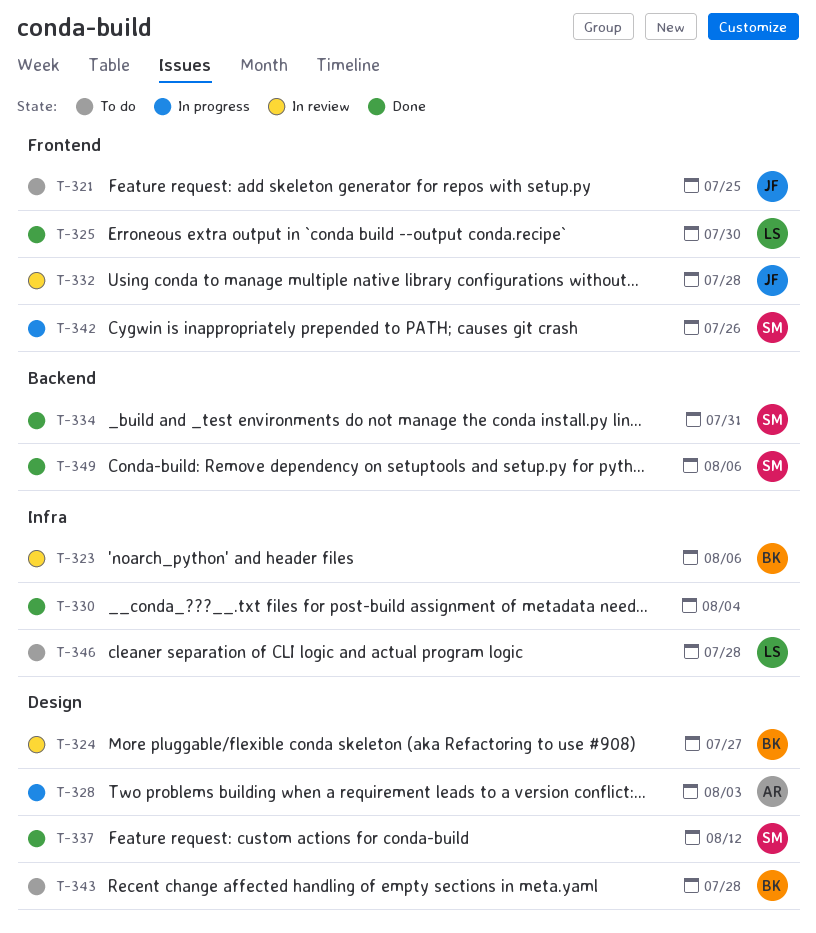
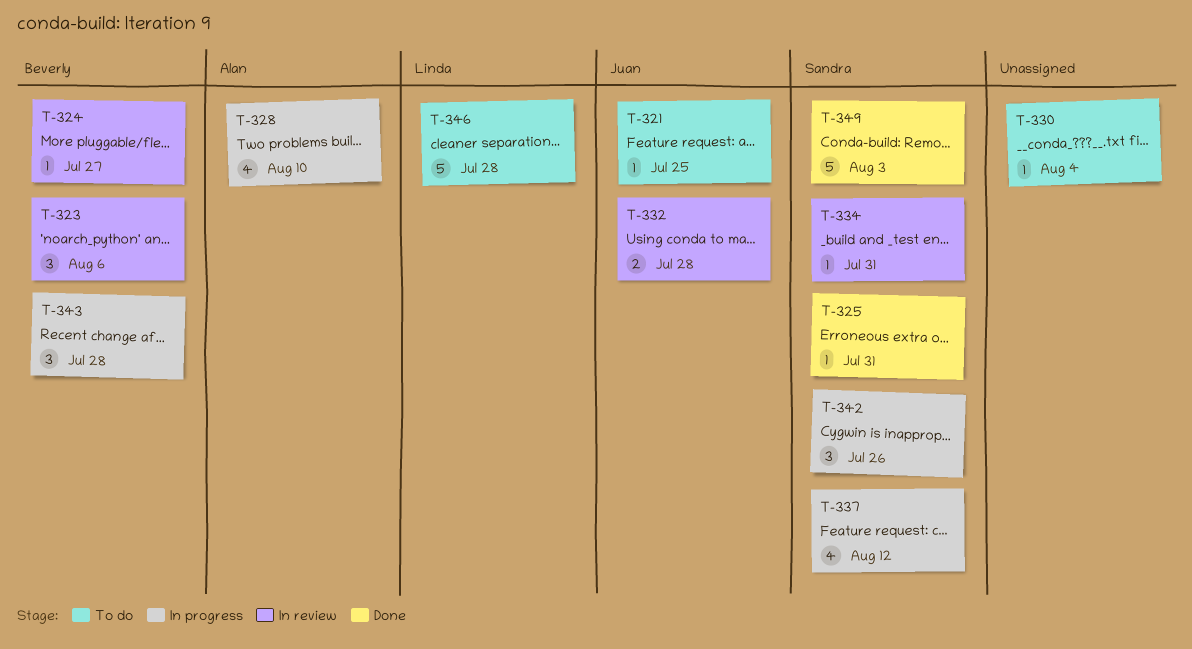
T-325, owner: Linda -> Sandra
T-325, due: Jul 30 -> Jul 31
T-328, due: Aug 3 -> Aug 10
T-330, status: Done -> To do
T-334, status: Done -> In review
T-337, status: Done -> In progress
T-343, status: To do -> In progress
T-349, due: Aug 6 -> Aug 3

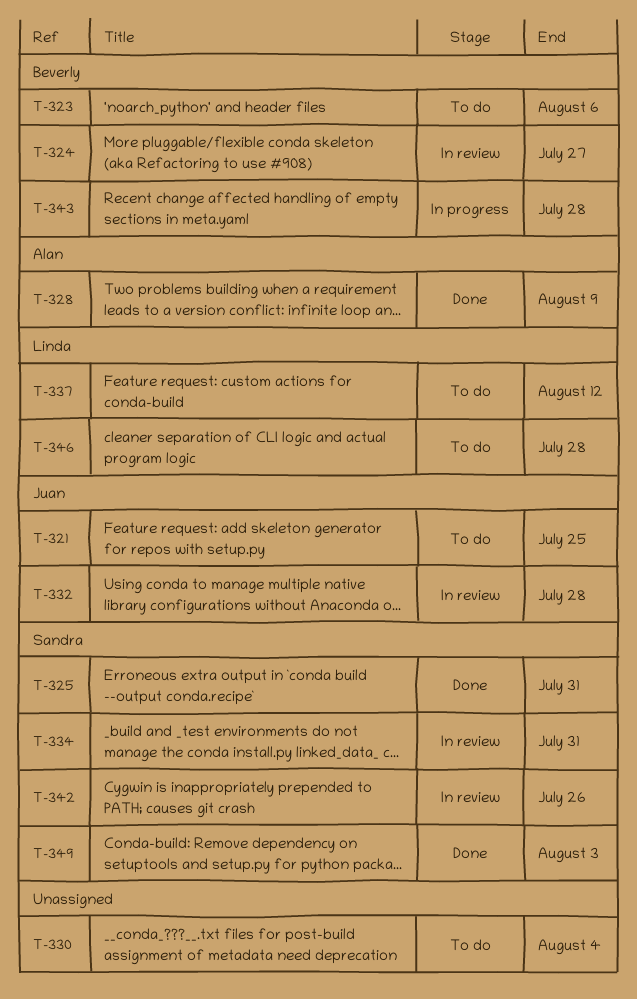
T-323, status: In review -> To do
T-328, status: In progress -> Done
T-328, due: Aug 10 -> Aug 9
T-337, status: In progress -> To do
T-337, owner: Sandra -> Linda
T-342, status: In progress -> In review

